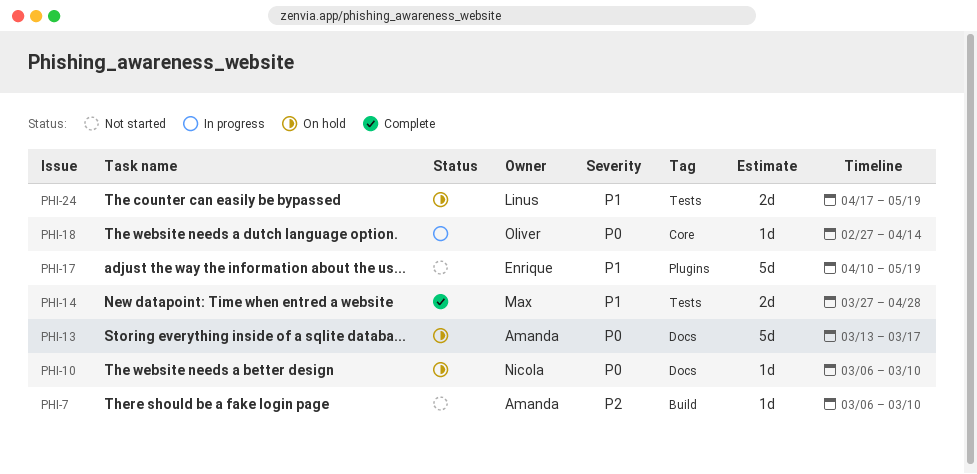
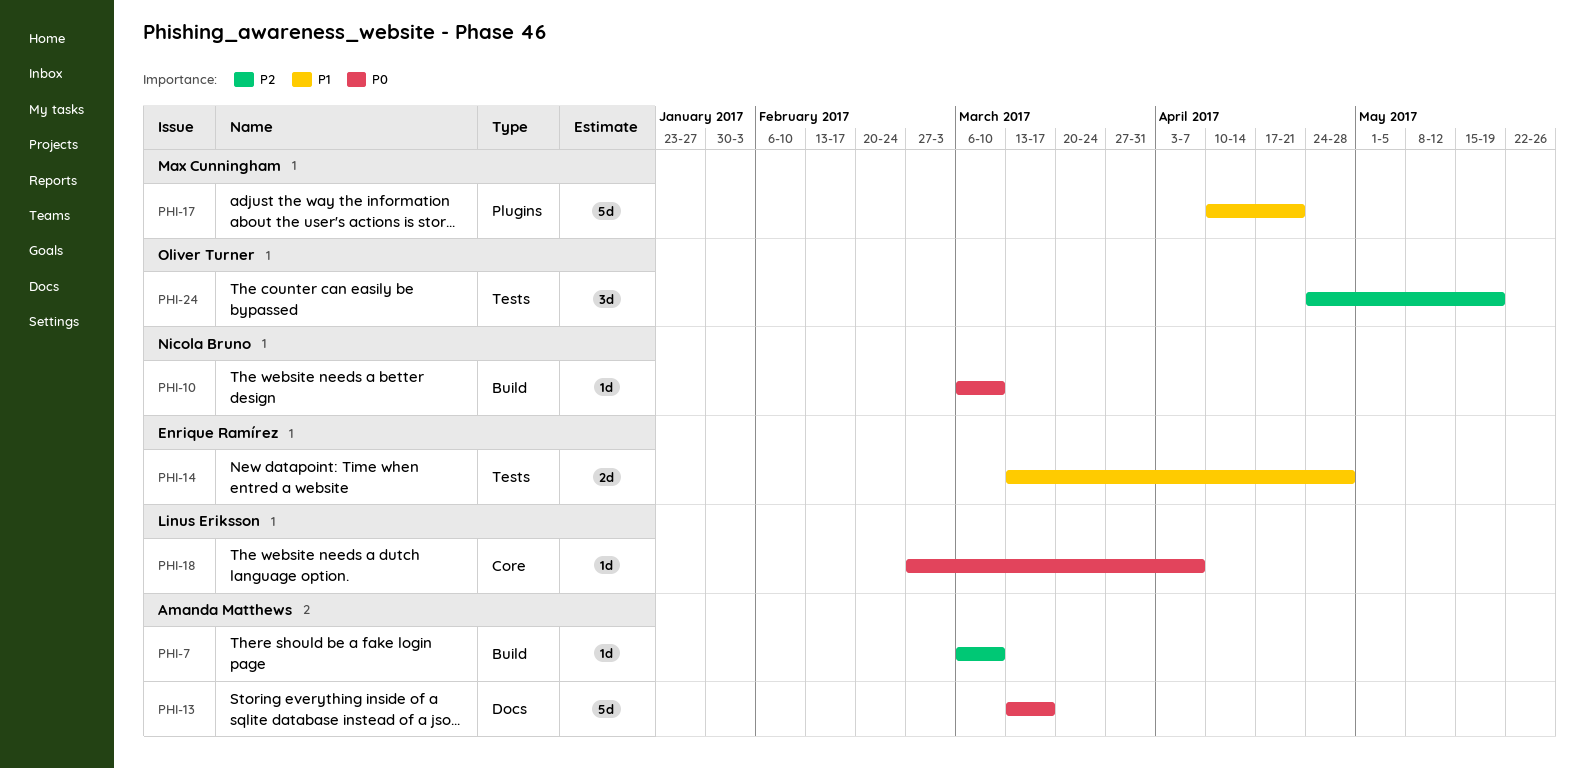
PHI-10, label: Docs -> Build
PHI-14, owner: Max Cunningham -> Enrique Ramírez
PHI-14, start: Mar 27 -> Mar 13
PHI-17, owner: Enrique Ramírez -> Max Cunningham
PHI-17, due: May 19 -> Apr 21
PHI-18, owner: Oliver Turner -> Linus Eriksson
PHI-18, due: Apr 14 -> Apr 7
PHI-24, owner: Linus Eriksson -> Oliver Turner
PHI-24, priority: P1 -> P2
PHI-24, estimate: 2d -> 3d
PHI-24, start: Apr 17 -> Apr 24

